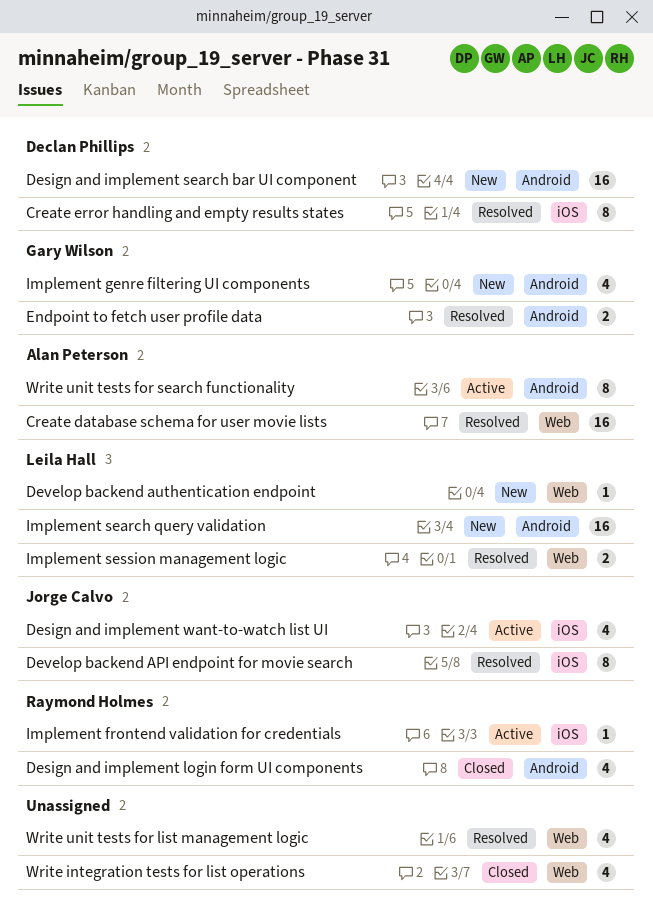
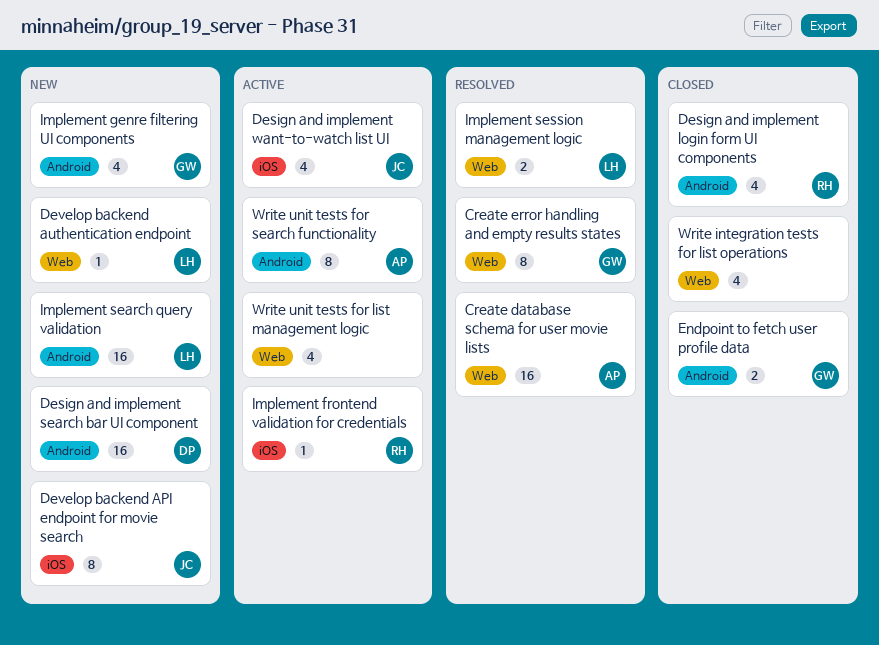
Create error handling and empty results states, owner: Declan Phillips -> Gary Wilson
Create error handling and empty results states, label: iOS -> Web
Develop backend API endpoint for movie search, status: Resolved -> New
Endpoint to fetch user profile data, status: Resolved -> Closed
Write unit tests for list management logic, status: Resolved -> Active

